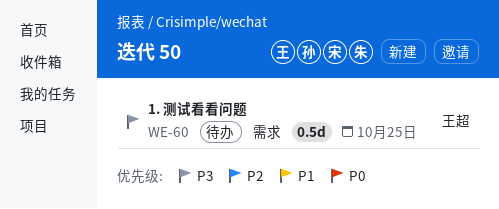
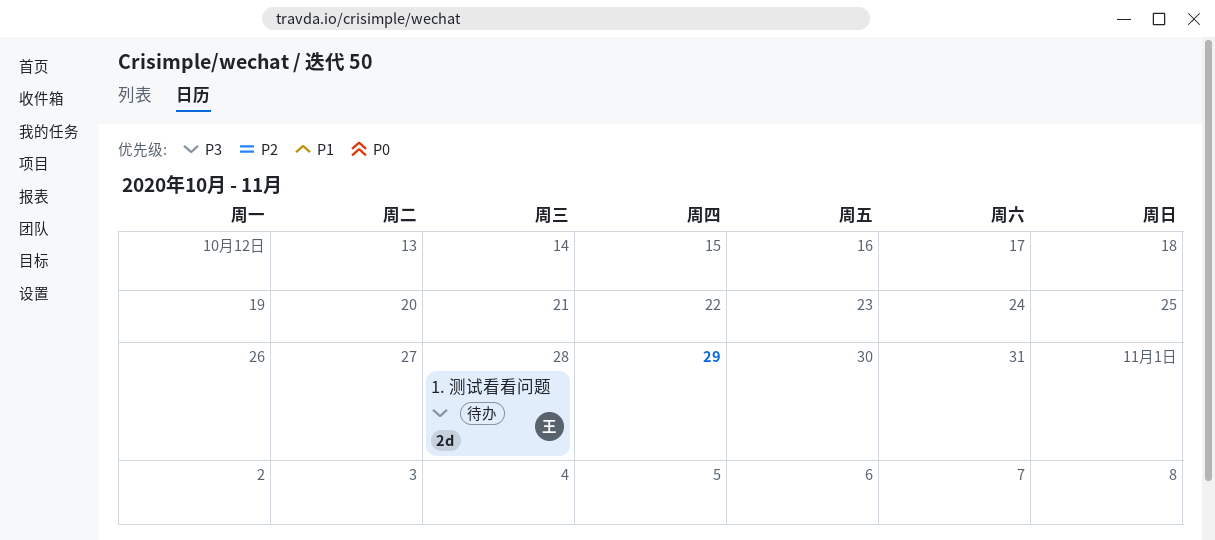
1. 测试看看问题, estimate: 0.5d -> 2d
1. 测试看看问题, due: Oct 25 -> Oct 28

